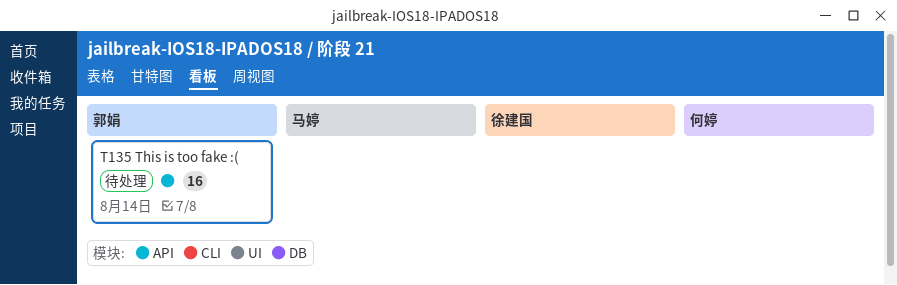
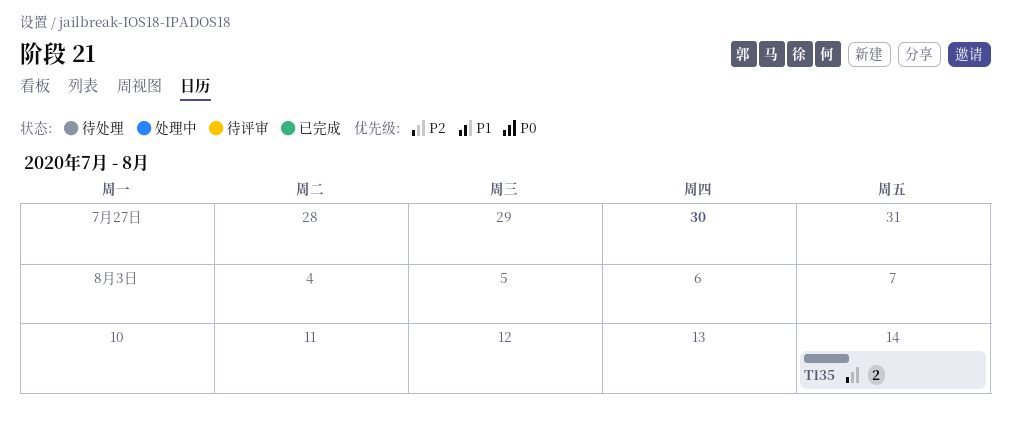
T135, estimate: 16 -> 2

